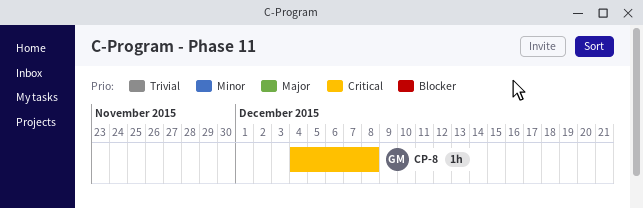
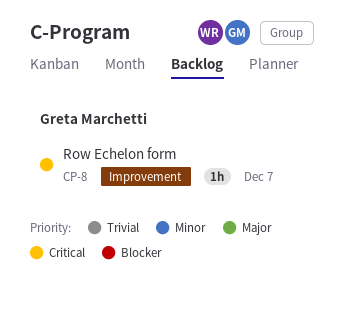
CP-8, due: Dec 8 -> Dec 7

